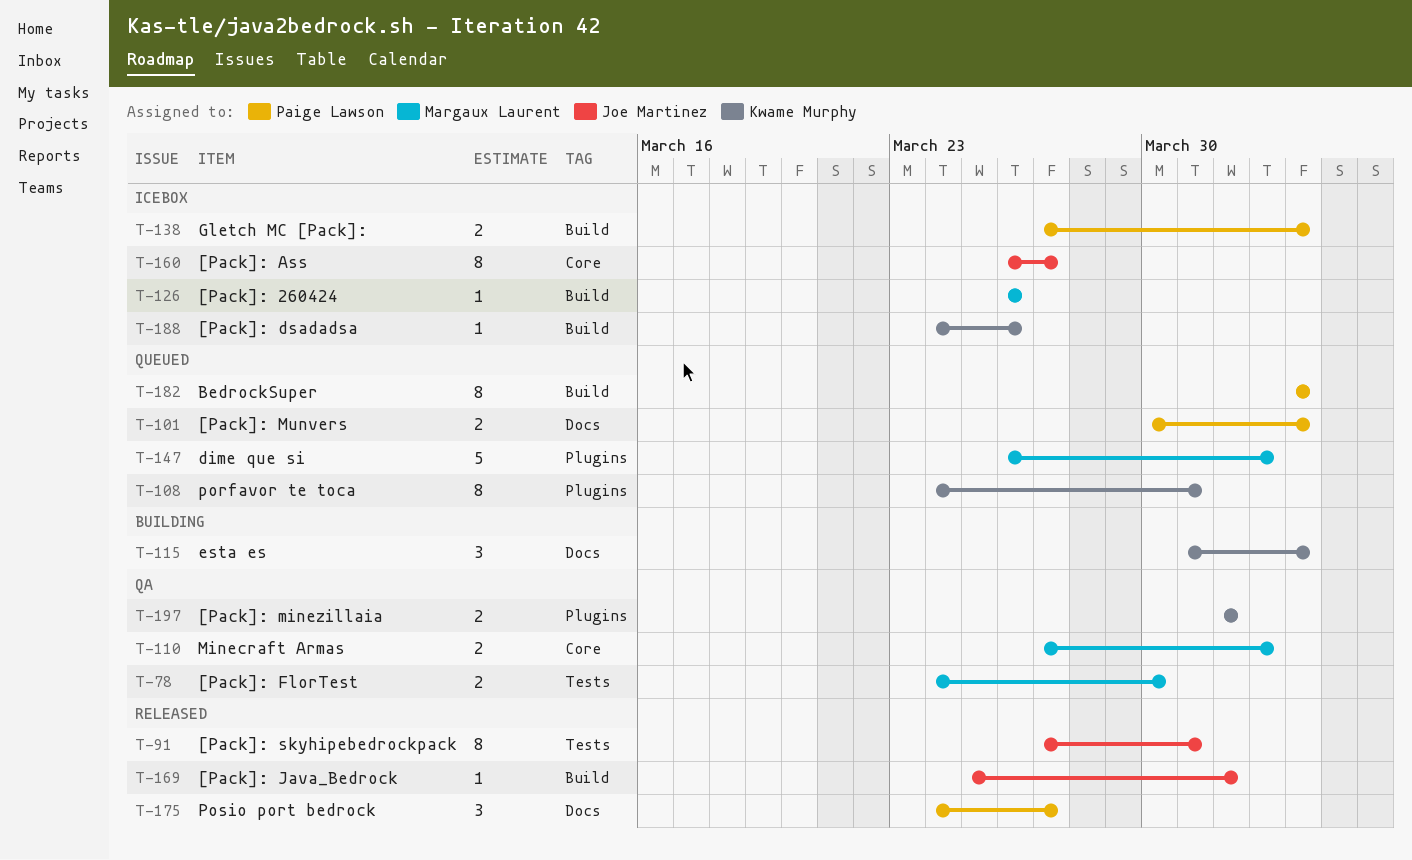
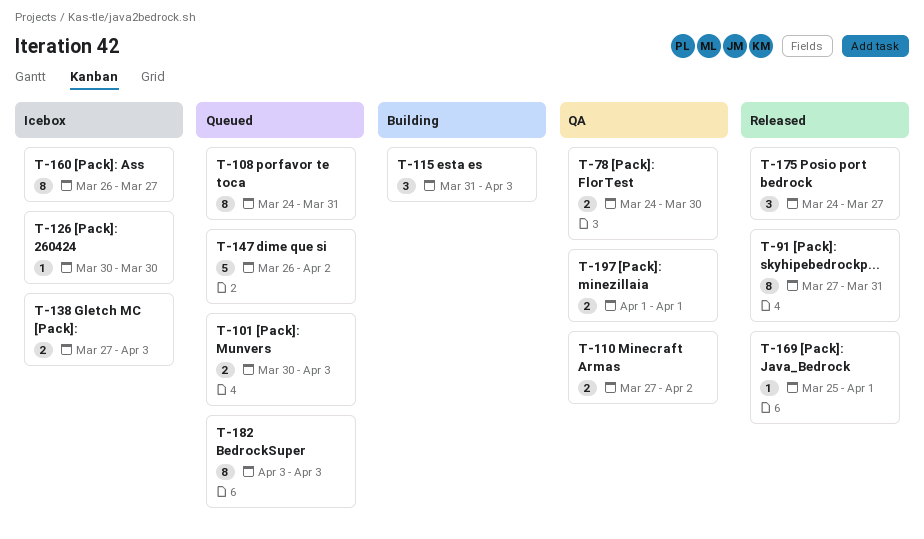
T-126, start: Mar 26 -> Mar 30
T-126, due: Mar 26 -> Mar 30
T-188: present -> none

